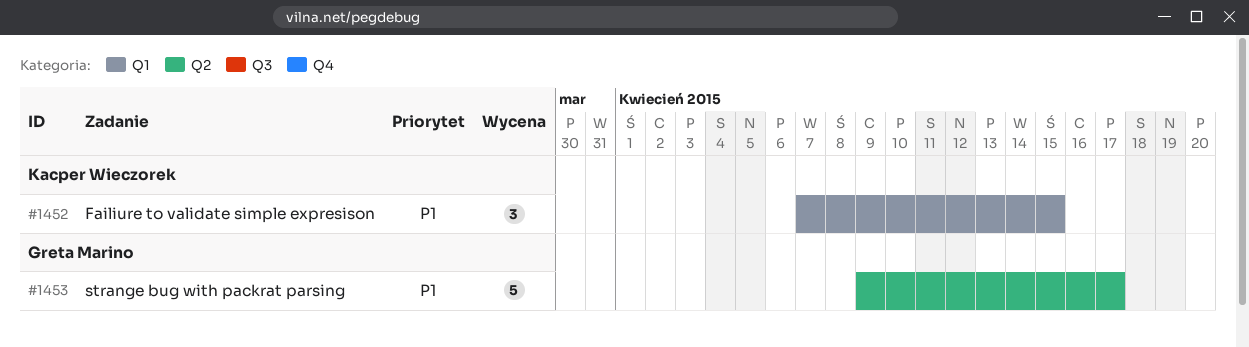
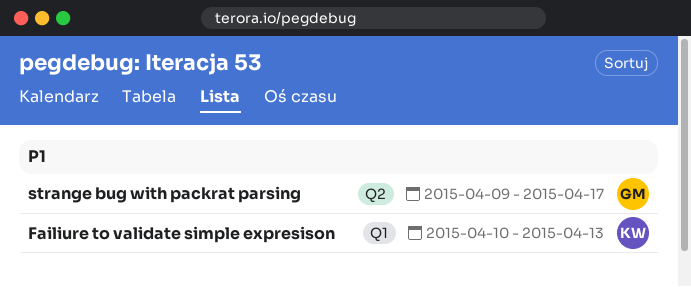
Failiure to validate simple expresison, start: Apr 7 -> Apr 10
Failiure to validate simple expresison, due: Apr 15 -> Apr 13

